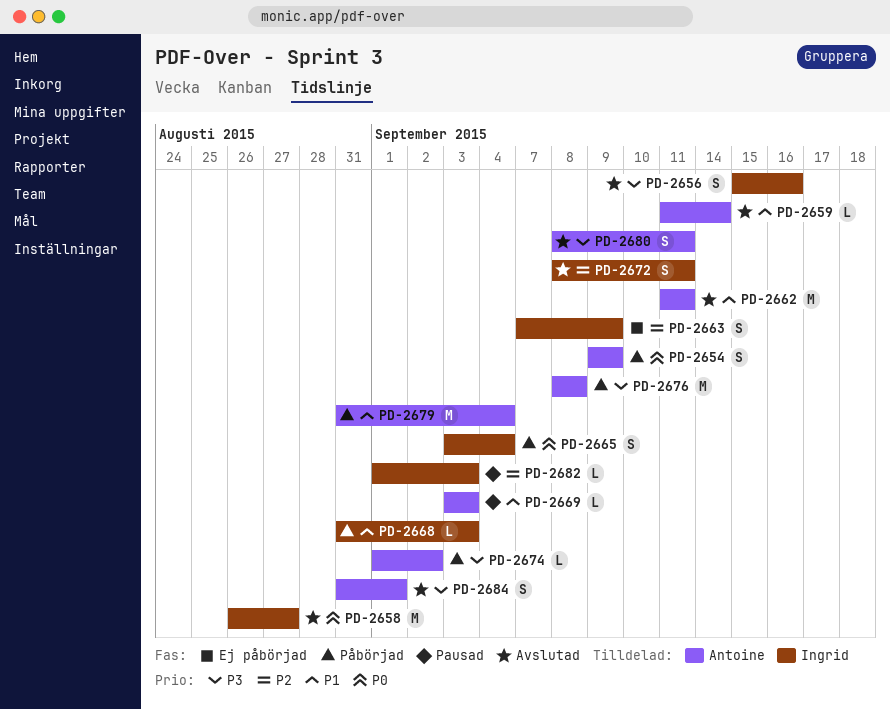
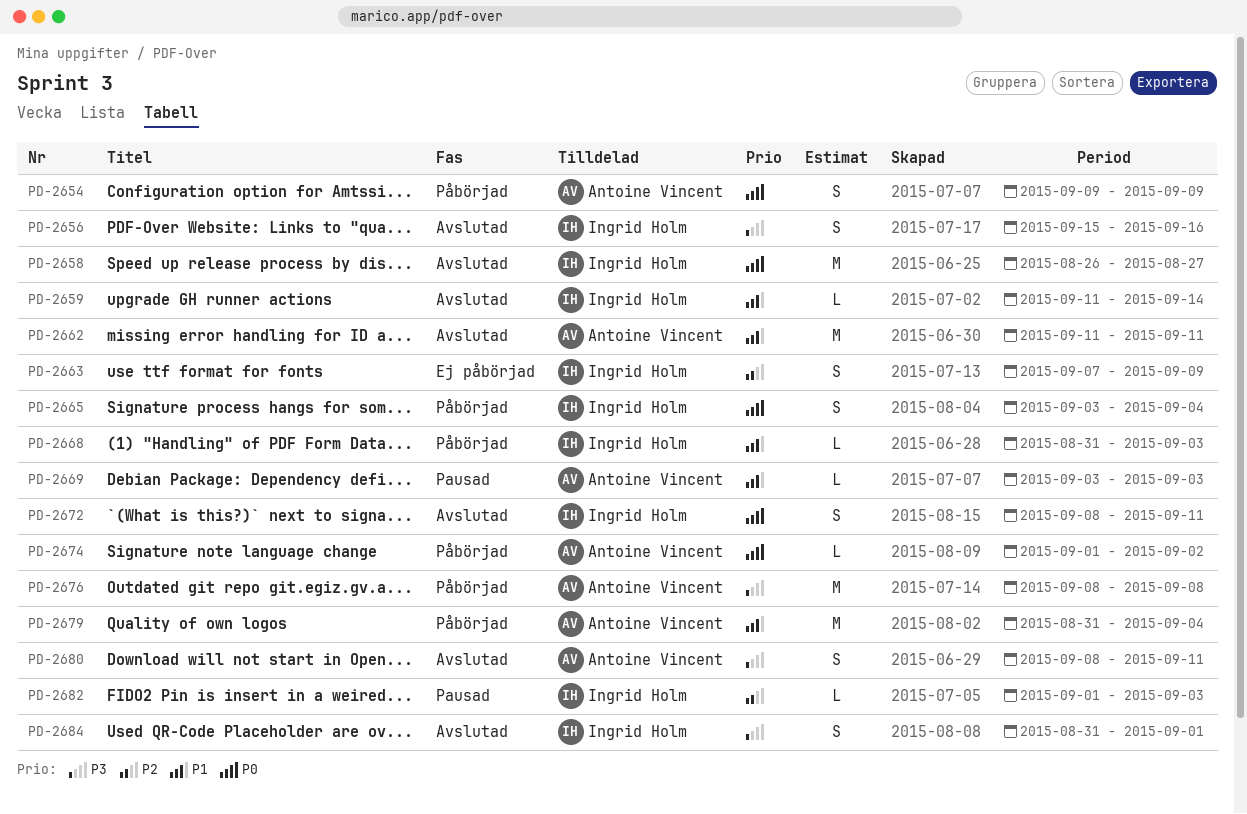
PD-2659, owner: Antoine Vincent -> Ingrid Holm
PD-2672, priority: P2 -> P0
PD-2674, priority: P3 -> P0
PD-2684, owner: Antoine Vincent -> Ingrid Holm

